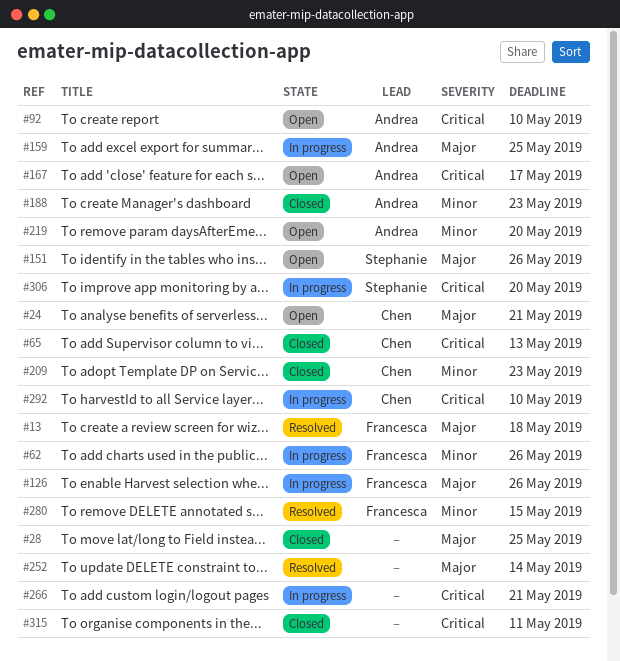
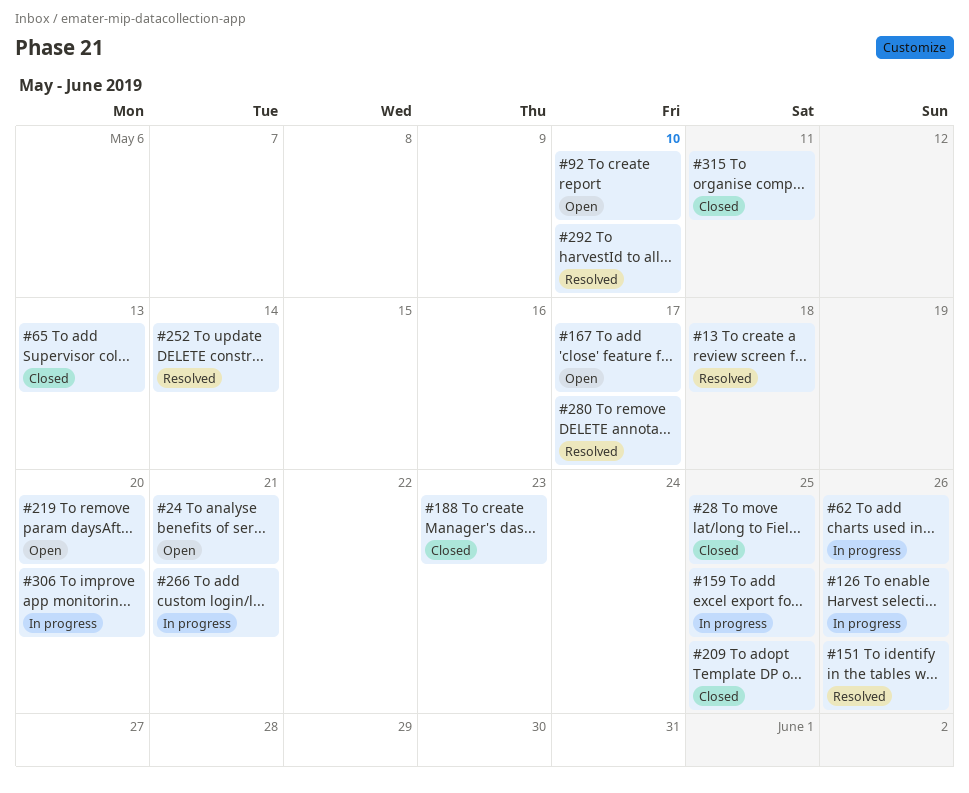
#151, status: Open -> Resolved
#209, due: May 23 -> May 25
#280, due: May 15 -> May 17
#292, status: In progress -> Resolved

